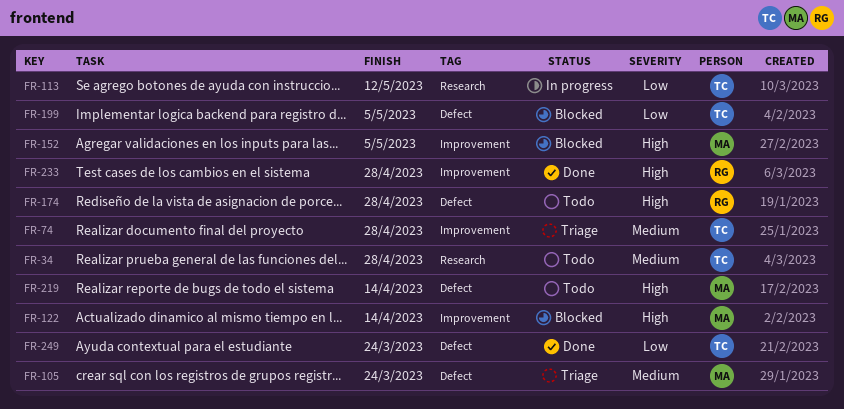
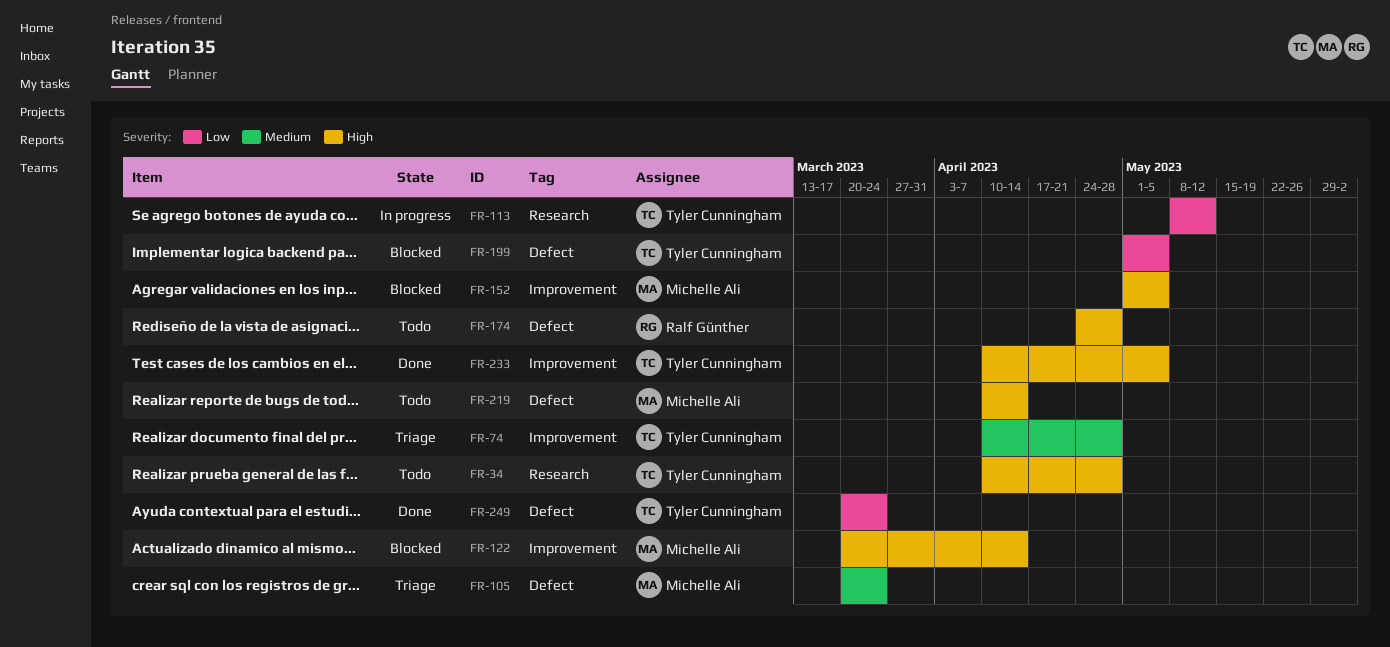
FR-34, priority: Medium -> High
FR-233, owner: Ralf Günther -> Tyler Cunningham
FR-233, due: Apr 28 -> May 5

